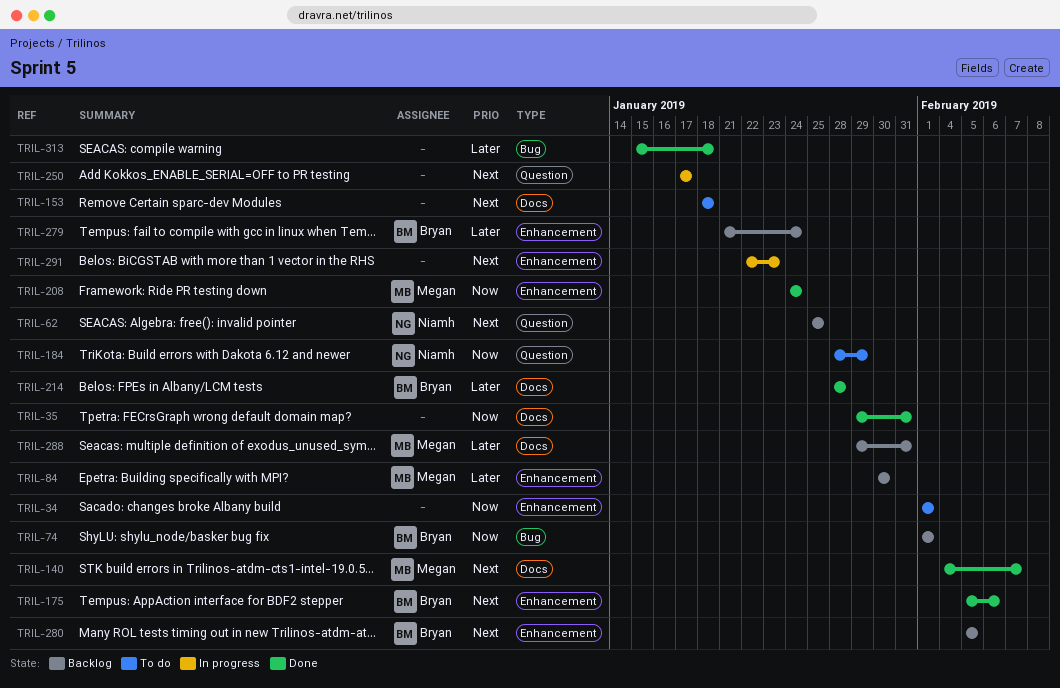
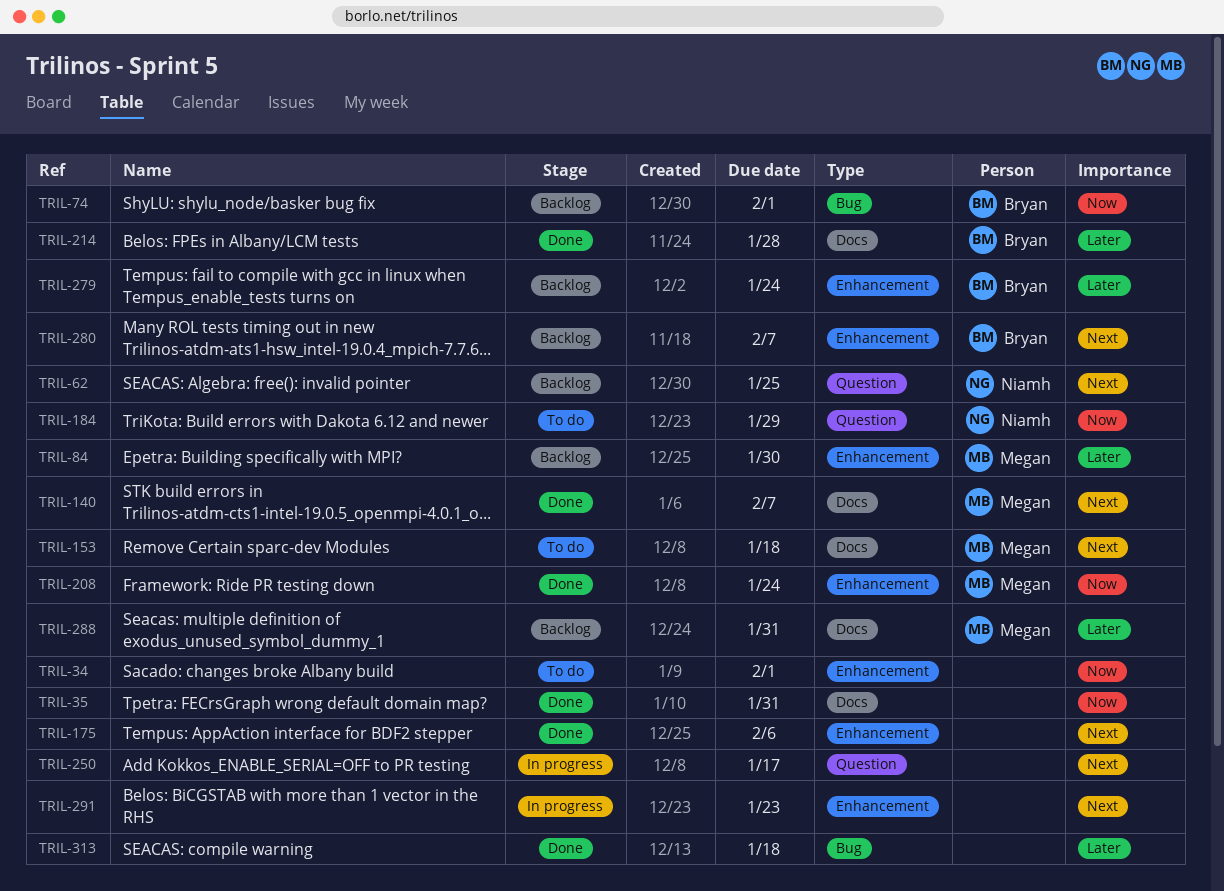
TRIL-153, owner: none -> Megan
TRIL-175, owner: Bryan -> none
TRIL-280, due: Feb 5 -> Feb 7

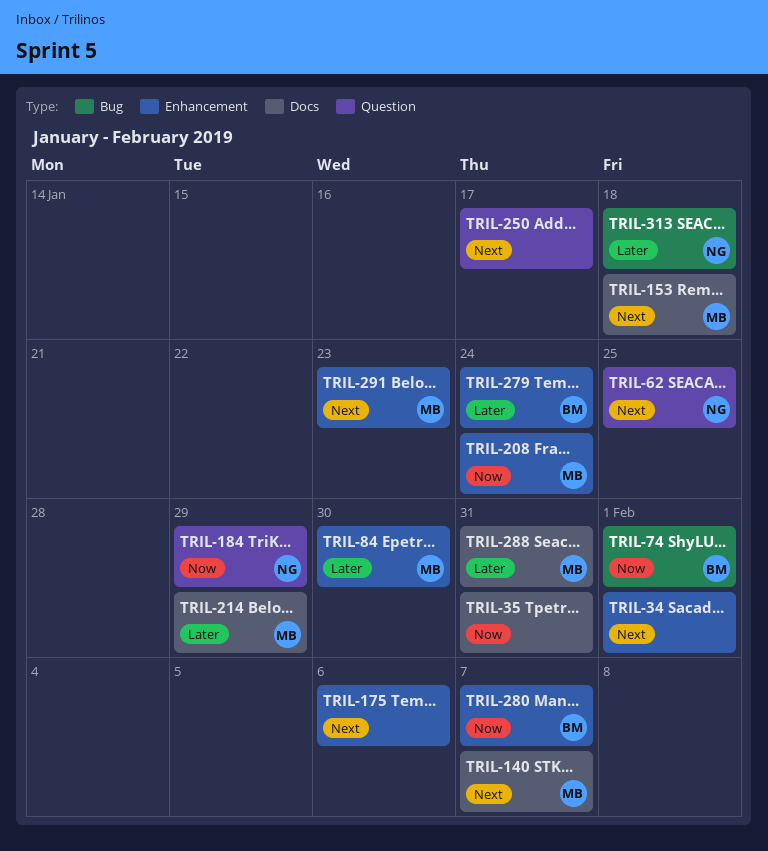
TRIL-34, priority: Now -> Next
TRIL-214, owner: Bryan -> Megan
TRIL-214, due: Jan 28 -> Jan 29
TRIL-280, priority: Next -> Now
TRIL-291, owner: none -> Megan
TRIL-313, owner: none -> Niamh

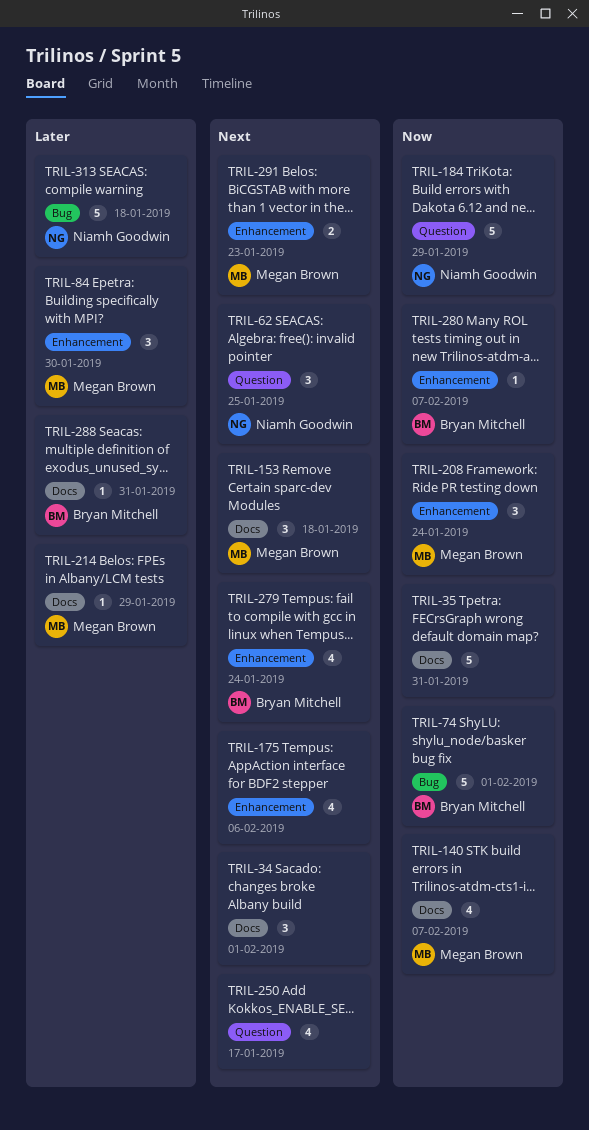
TRIL-34, label: Enhancement -> Docs
TRIL-140, priority: Next -> Now
TRIL-279, priority: Later -> Next
TRIL-288, owner: Megan Brown -> Bryan Mitchell

